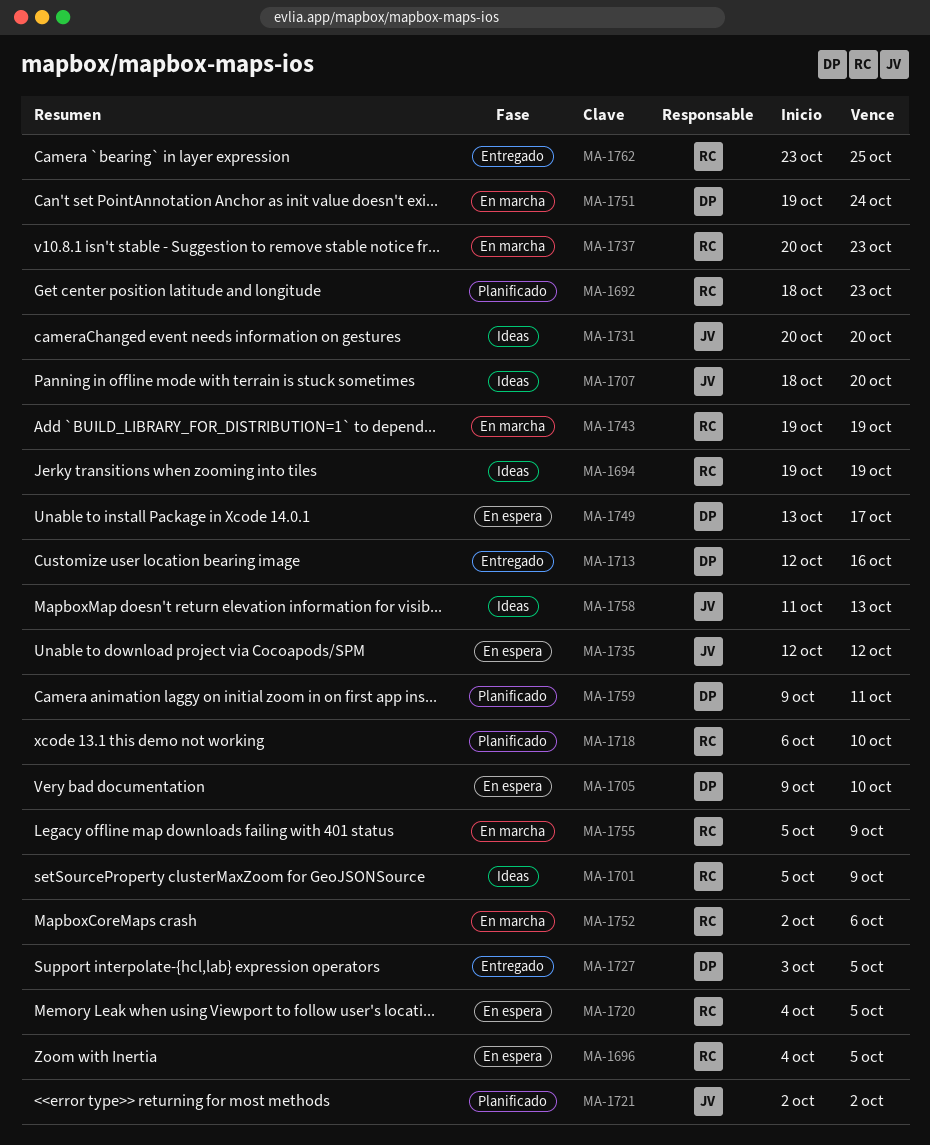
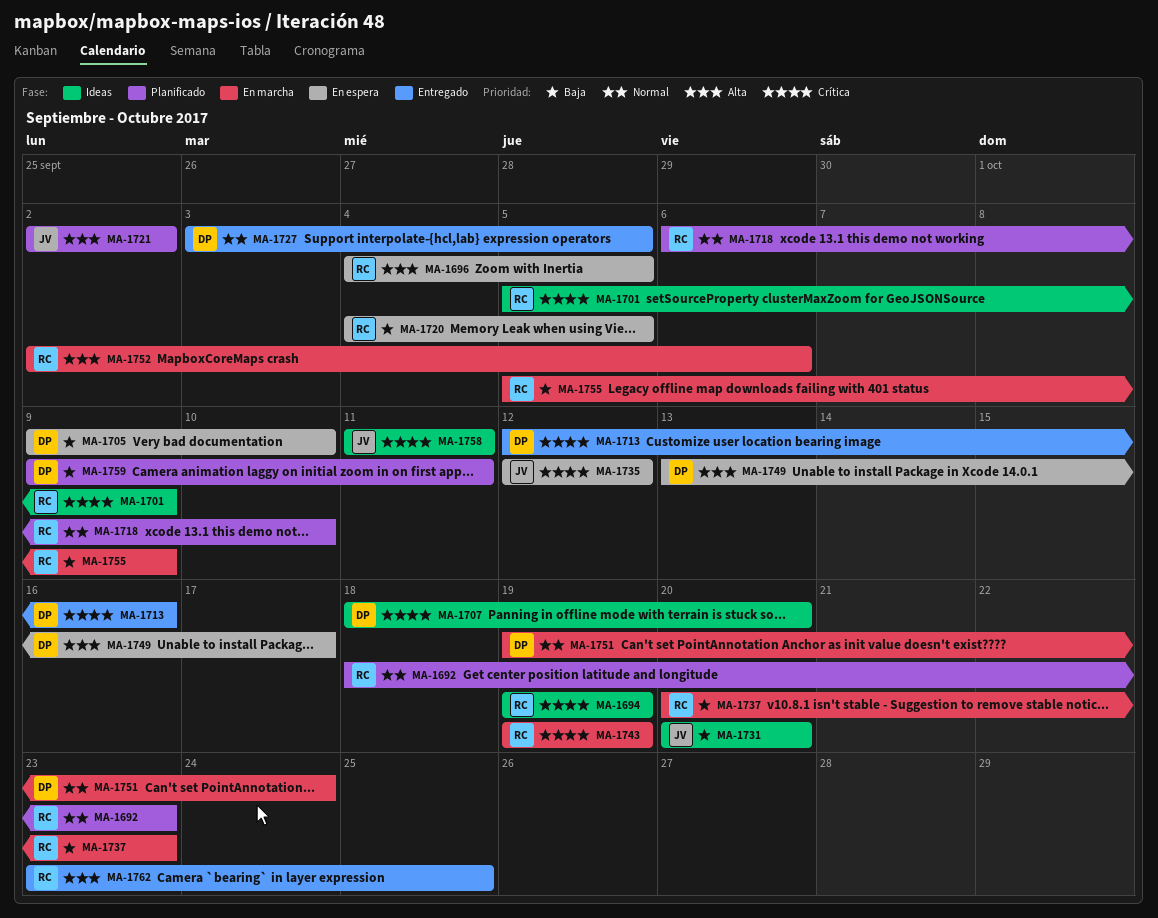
MA-1707, owner: JV -> DP
MA-1758, due: Oct 13 -> Oct 11

